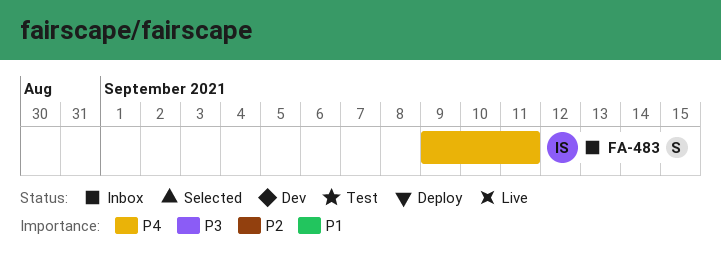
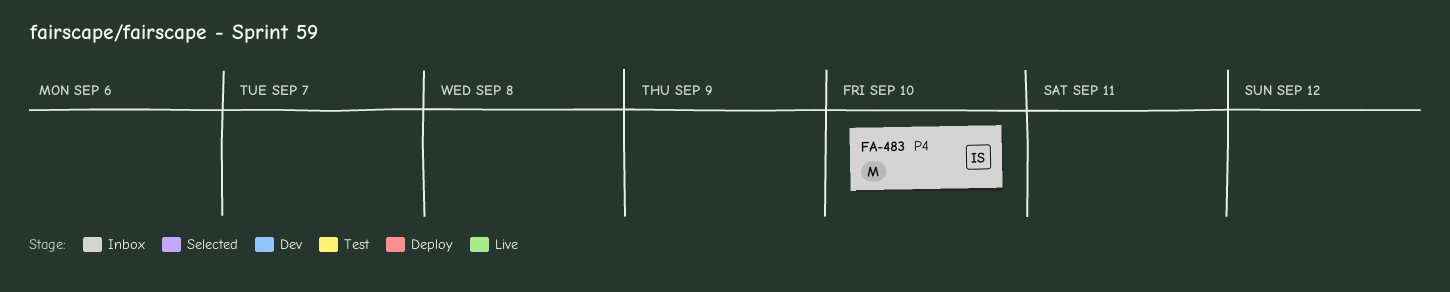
FA-483, estimate: S -> M
FA-483, due: Sep 11 -> Sep 10

